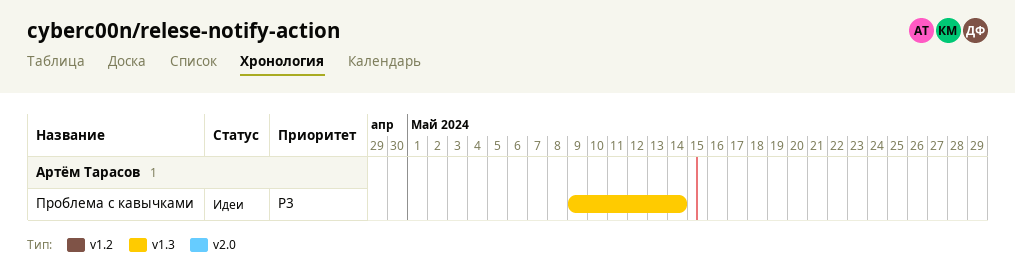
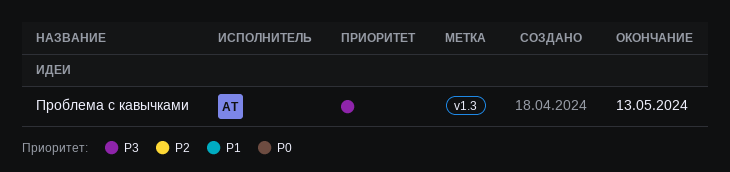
Проблема с кавычками, due: May 14 -> May 13

